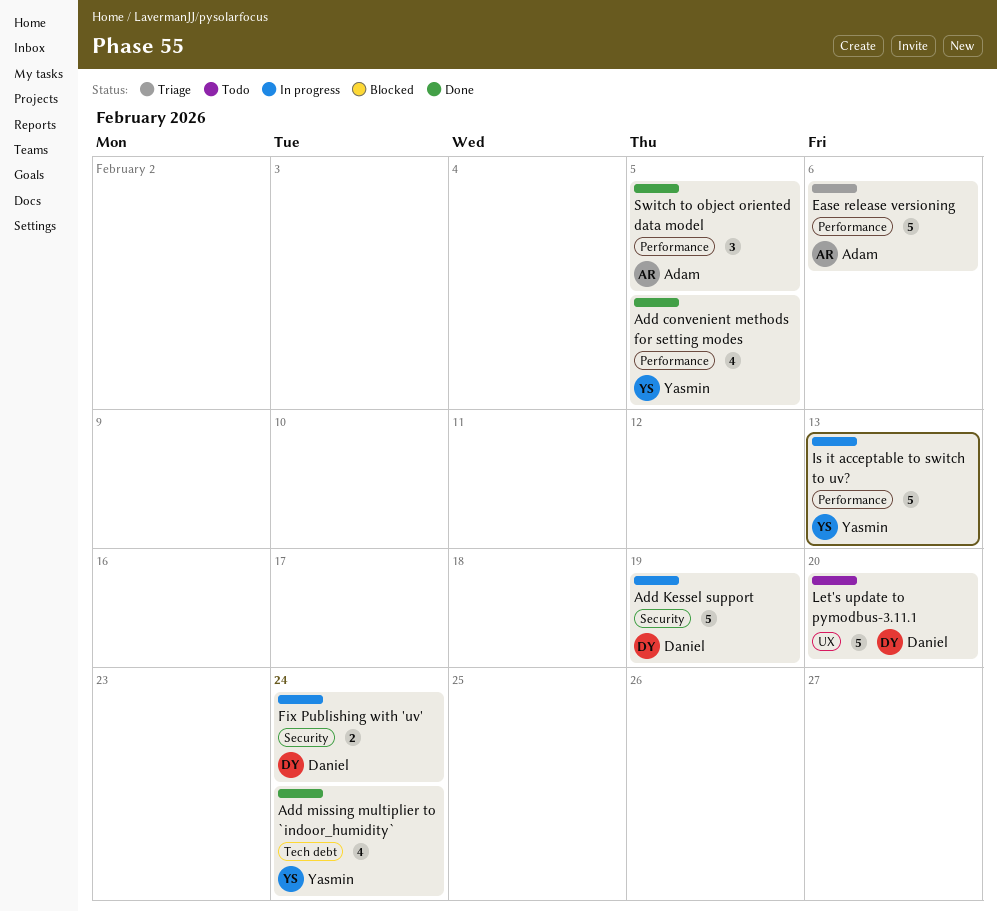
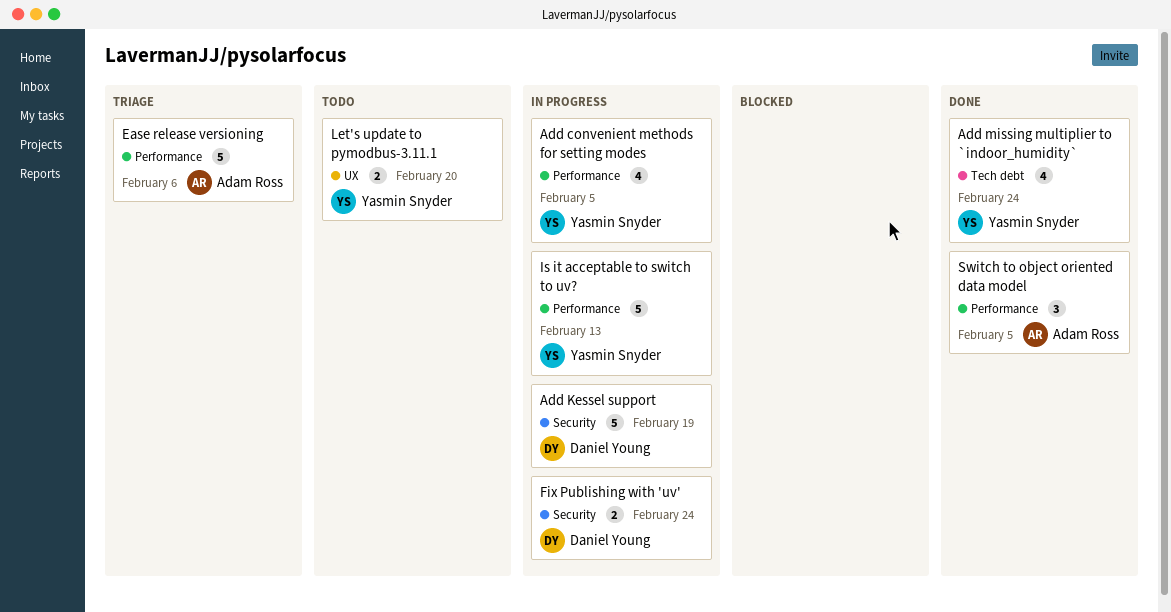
Add convenient methods for setting modes, status: Done -> In progress
Let's update to pymodbus-3.11.1, owner: Daniel Young -> Yasmin Snyder
Let's update to pymodbus-3.11.1, estimate: 5 -> 2

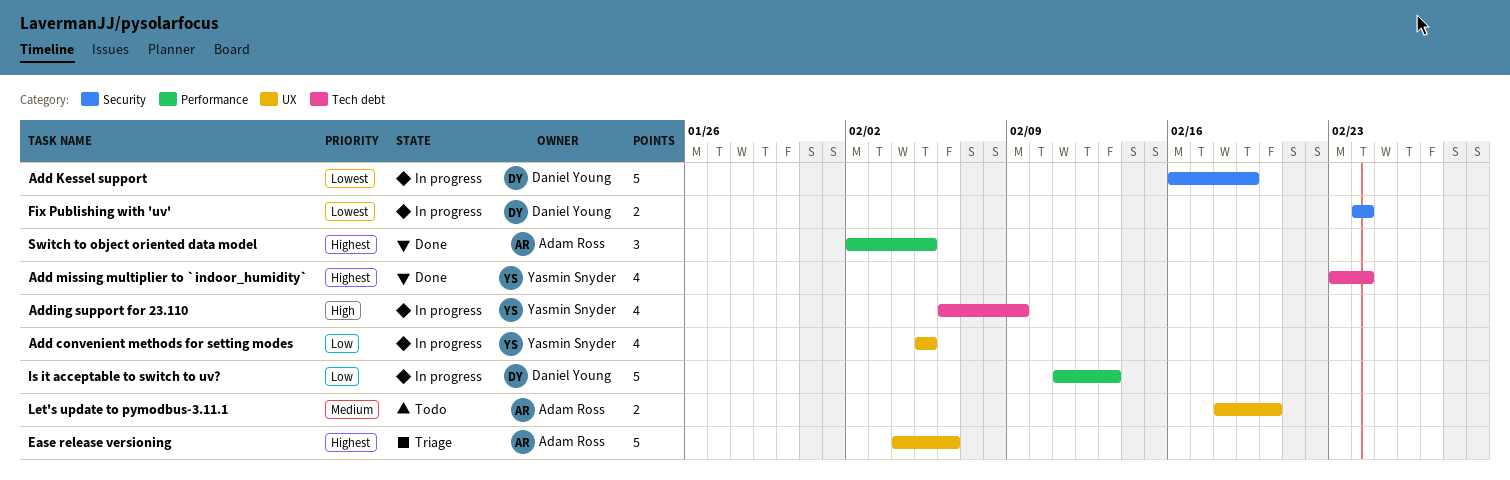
Add convenient methods for setting modes, label: Performance -> UX
Adding support for 23.110: none -> present
Ease release versioning, label: Performance -> UX
Is it acceptable to switch to uv?, owner: Yasmin Snyder -> Daniel Young
Let's update to pymodbus-3.11.1, owner: Yasmin Snyder -> Adam Ross

